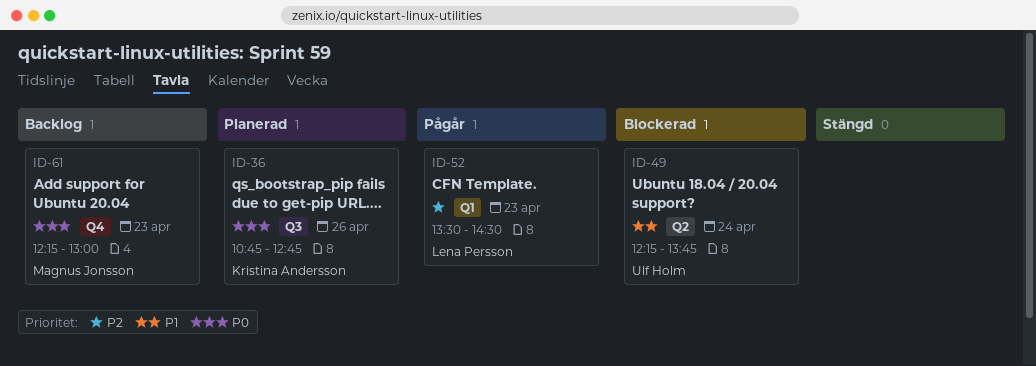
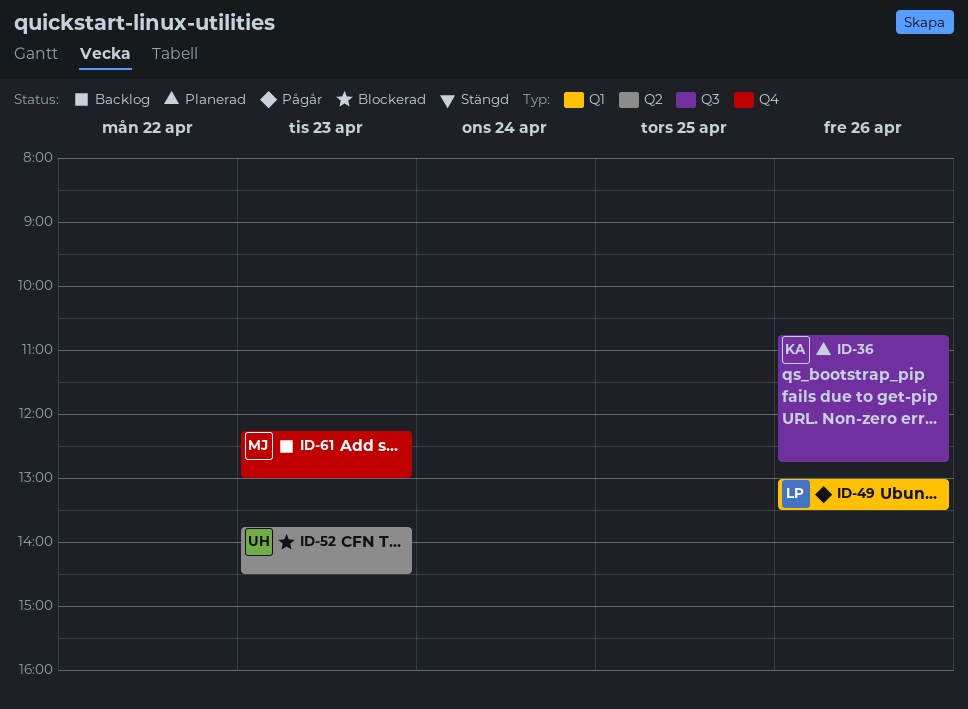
ID-49, status: Blockerad -> Pågår
ID-49, owner: Ulf Holm -> Lena Persson
ID-49, label: Q2 -> Q1
ID-49, day: Apr 24 -> Apr 26
ID-49, begins: 12:15 -> 13:00
ID-49, ends: 13:45 -> 13:30
ID-52, status: Pågår -> Blockerad
ID-52, owner: Lena Persson -> Ulf Holm
ID-52, label: Q1 -> Q2
ID-52, begins: 13:30 -> 13:45

